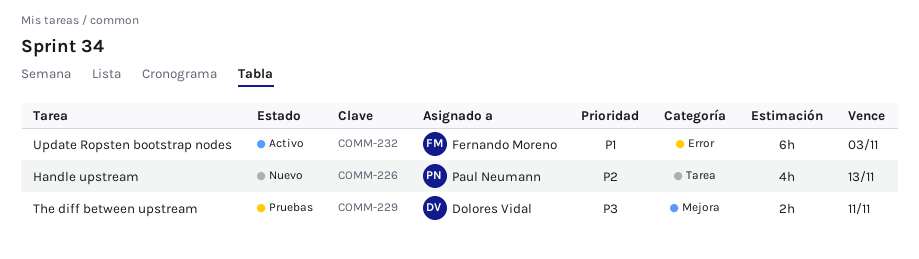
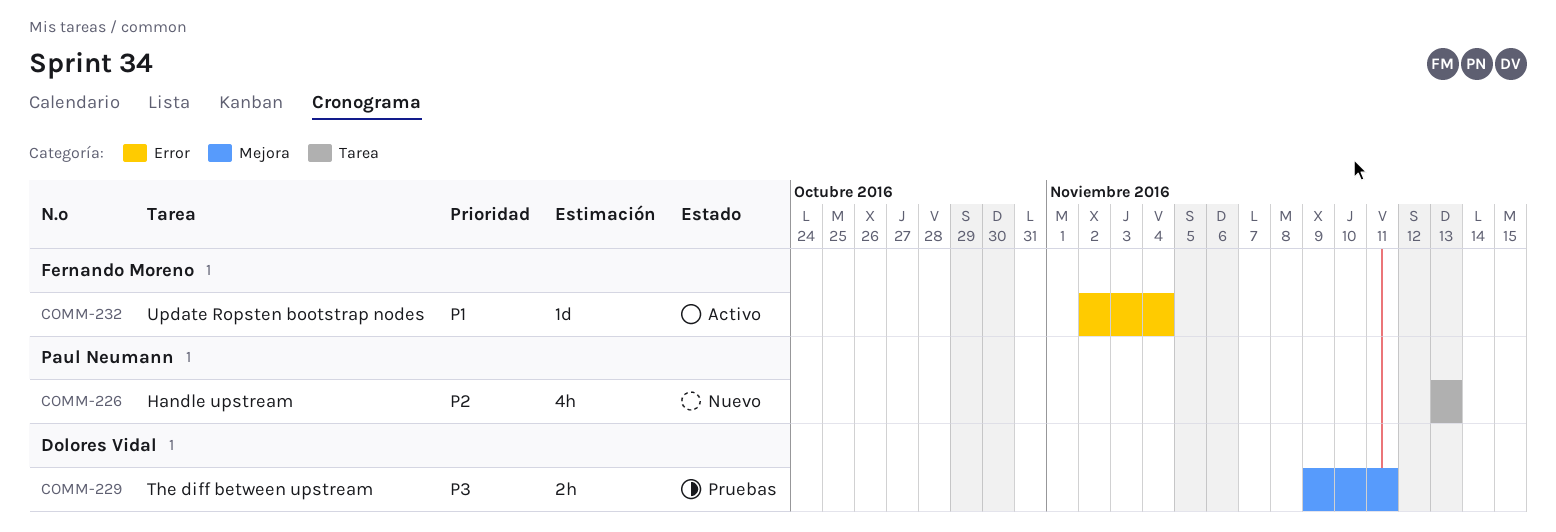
COMM-232, estimate: 6h -> 1d
COMM-232, due: Nov 3 -> Nov 4

